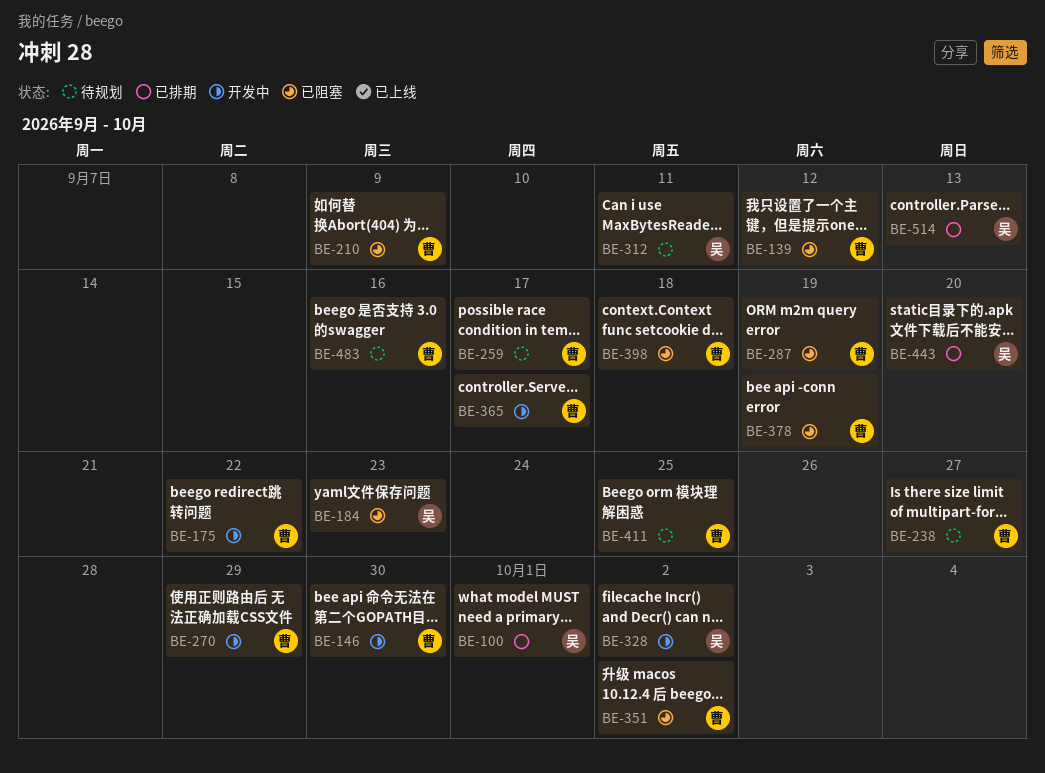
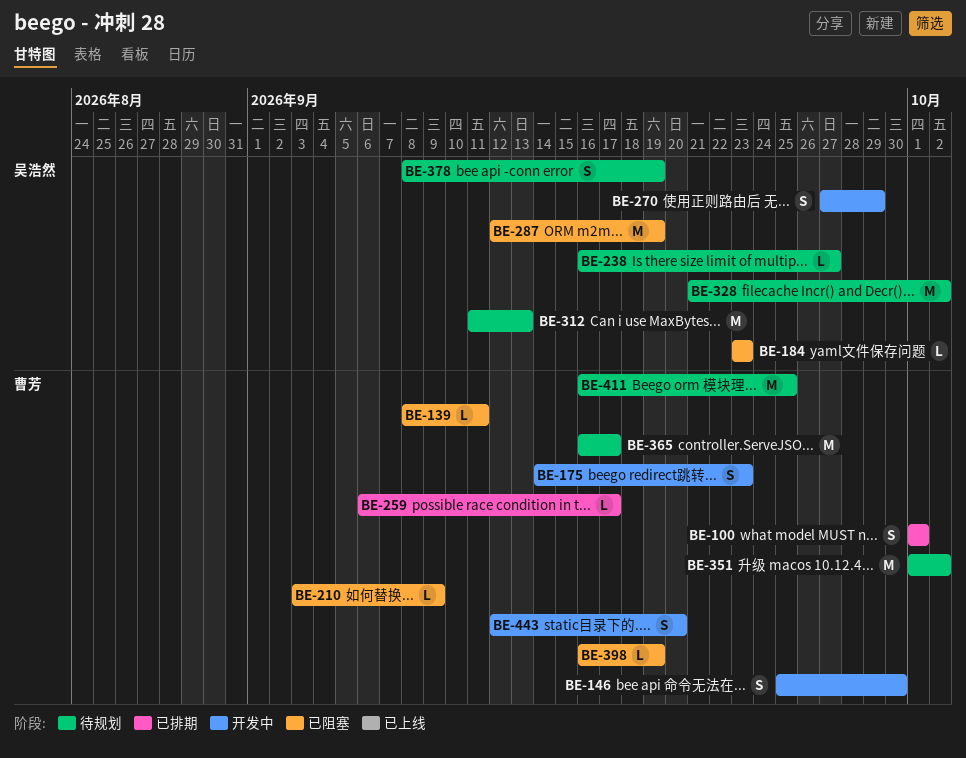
BE-100, owner: 吴浩然 -> 曹芳
BE-139, due: Sep 12 -> Sep 11
BE-175, due: Sep 22 -> Sep 23
BE-238, owner: 曹芳 -> 吴浩然
BE-259, status: 待规划 -> 已排期
BE-270, owner: 曹芳 -> 吴浩然
BE-287, owner: 曹芳 -> 吴浩然
BE-312, due: Sep 11 -> Sep 13
BE-328, status: 开发中 -> 待规划
BE-351, status: 已阻塞 -> 待规划
BE-365, status: 开发中 -> 待规划
BE-378, status: 已阻塞 -> 待规划
BE-378, owner: 曹芳 -> 吴浩然
BE-398, due: Sep 18 -> Sep 19
BE-443, status: 已排期 -> 开发中
BE-443, owner: 吴浩然 -> 曹芳
BE-483: present -> none
BE-514: present -> none

